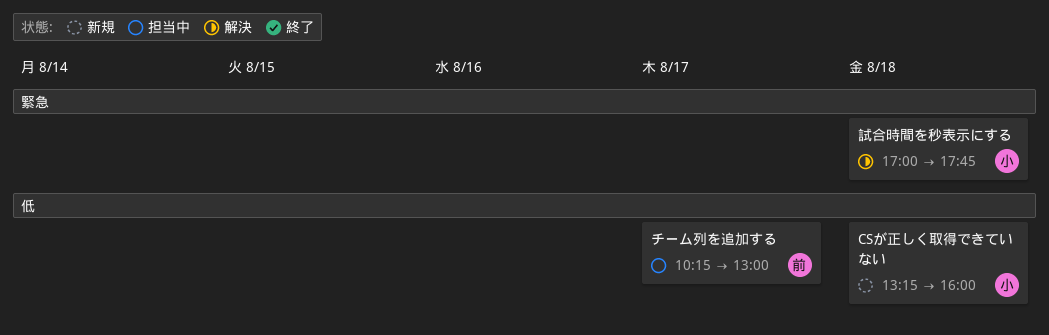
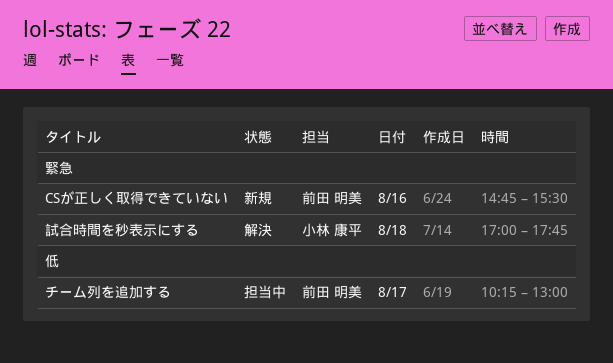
CSが正しく取得できていない, owner: 小林 康平 -> 前田 明美
CSが正しく取得できていない, priority: 低 -> 緊急
CSが正しく取得できていない, day: Aug 18 -> Aug 16
CSが正しく取得できていない, begins: 13:15 -> 14:45
CSが正しく取得できていない, ends: 16:00 -> 15:30

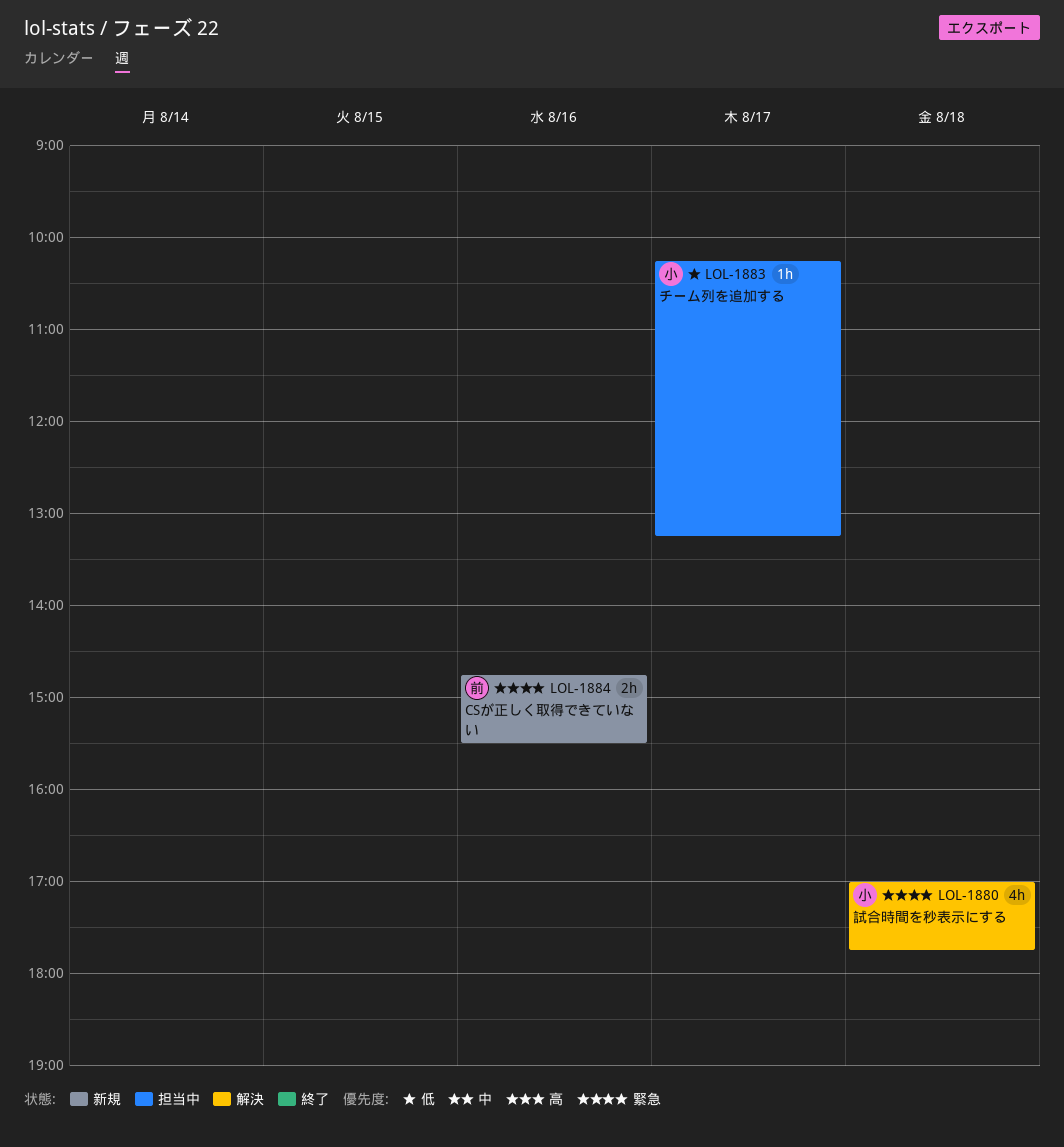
チーム列を追加する, owner: 前田 明美 -> 小林 康平
チーム列を追加する, ends: 13:00 -> 13:15

